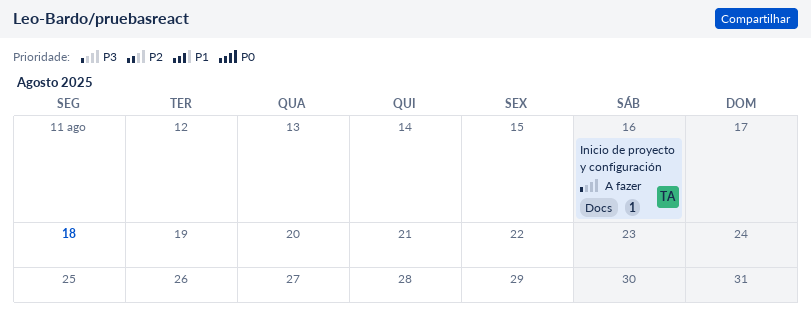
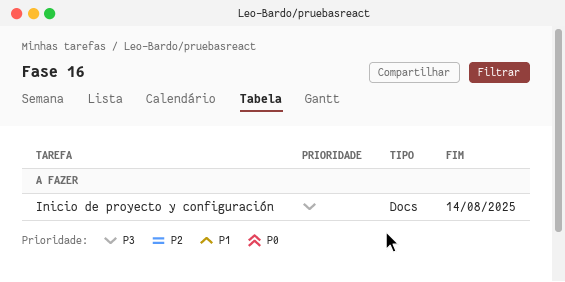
Inicio de proyecto y configuración, due: Aug 16 -> Aug 14

